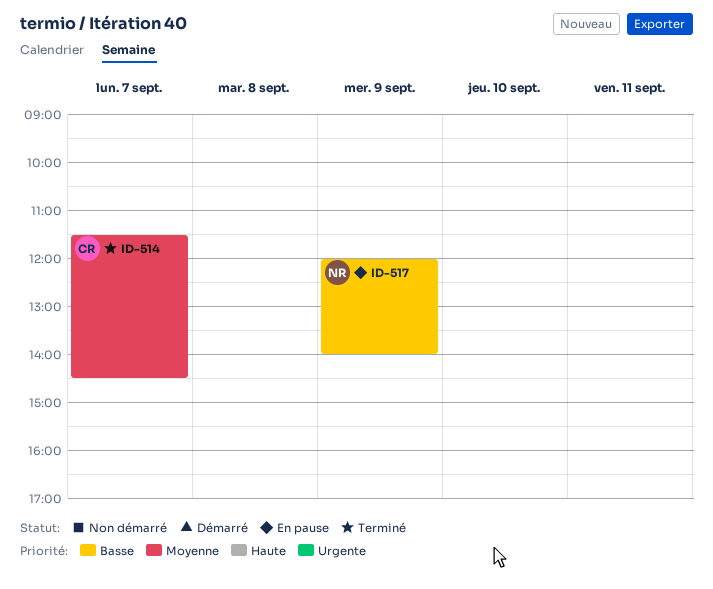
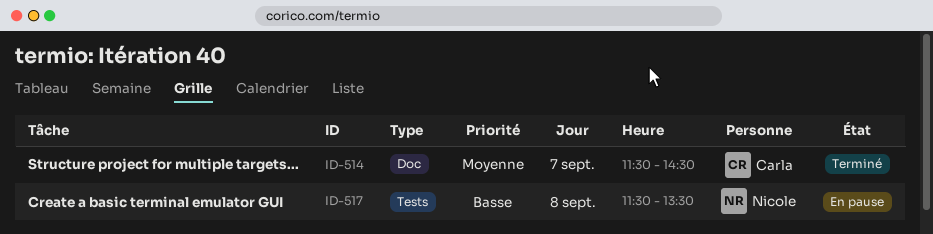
ID-517, day: Sep 9 -> Sep 8
ID-517, begins: 12:00 -> 11:30
ID-517, ends: 14:00 -> 13:30

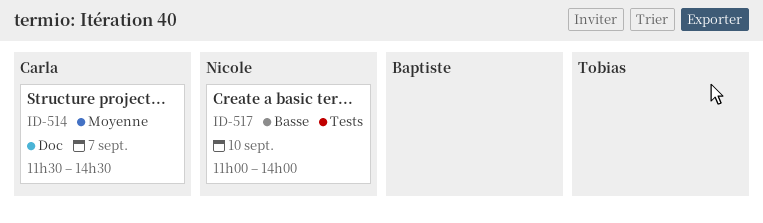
ID-517, day: Sep 8 -> Sep 10
ID-517, begins: 11:30 -> 11:00
ID-517, ends: 13:30 -> 14:00

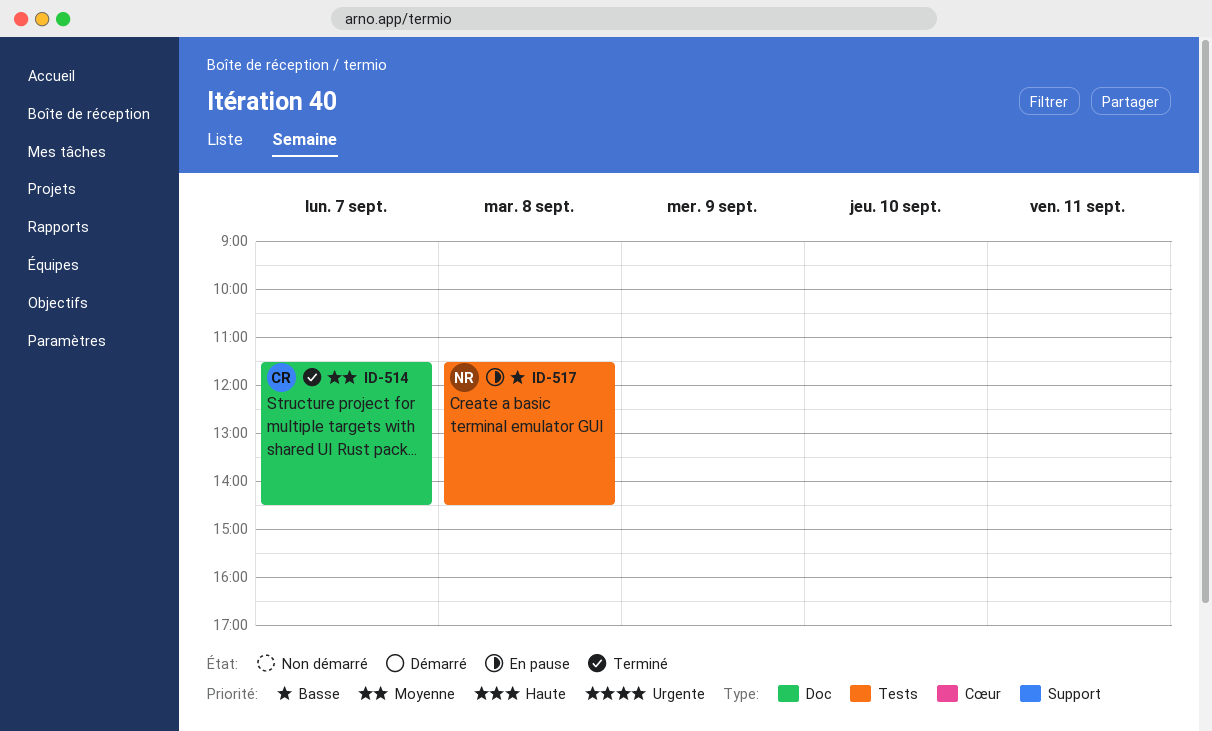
ID-517, day: Sep 10 -> Sep 8
ID-517, begins: 11:00 -> 11:30
ID-517, ends: 14:00 -> 14:30

